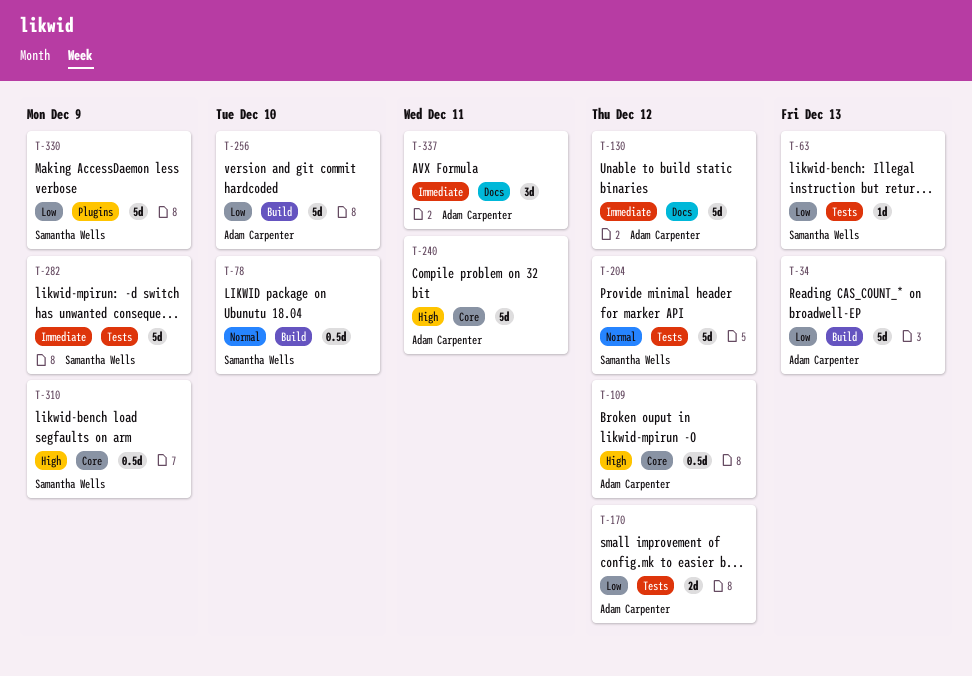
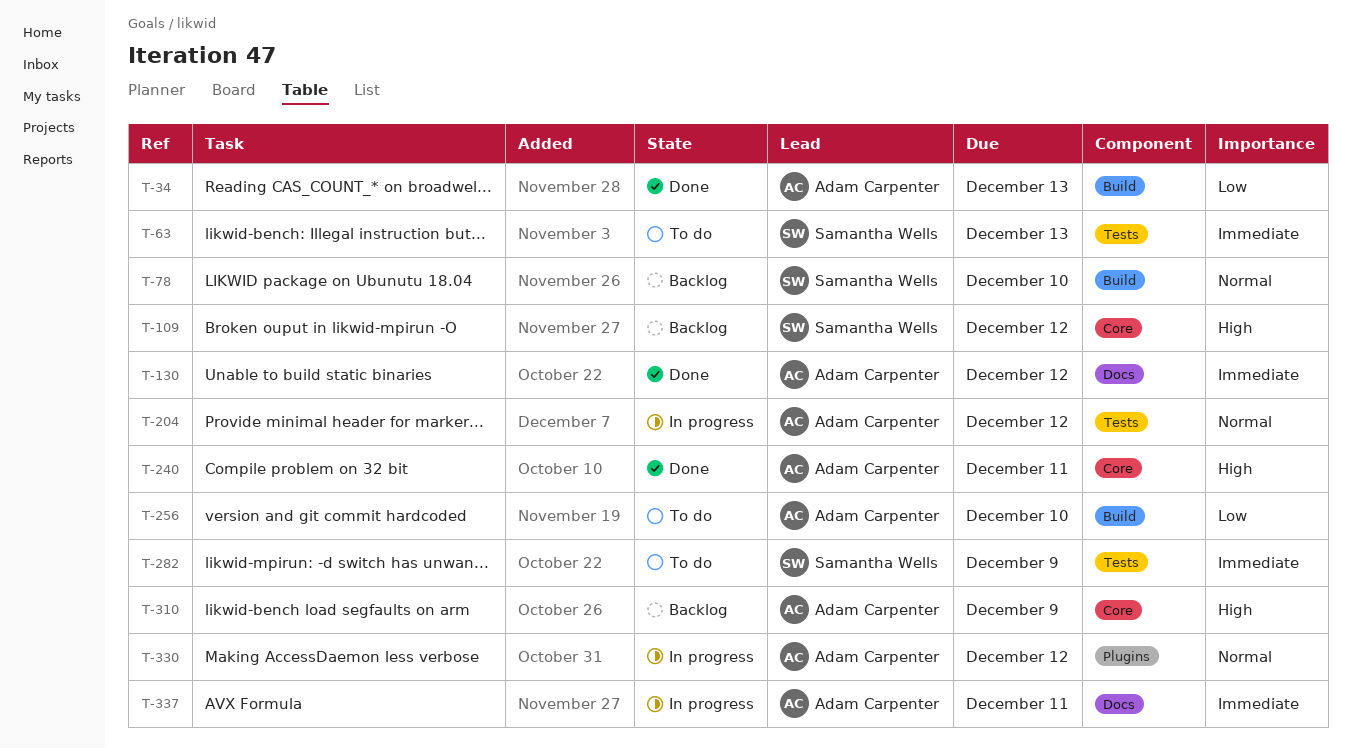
T-63, priority: Low -> Immediate
T-109, owner: Adam Carpenter -> Samantha Wells
T-170: present -> none
T-204, owner: Samantha Wells -> Adam Carpenter
T-310, owner: Samantha Wells -> Adam Carpenter
T-330, owner: Samantha Wells -> Adam Carpenter
T-330, priority: Low -> Normal
T-330, due: Dec 9 -> Dec 12

